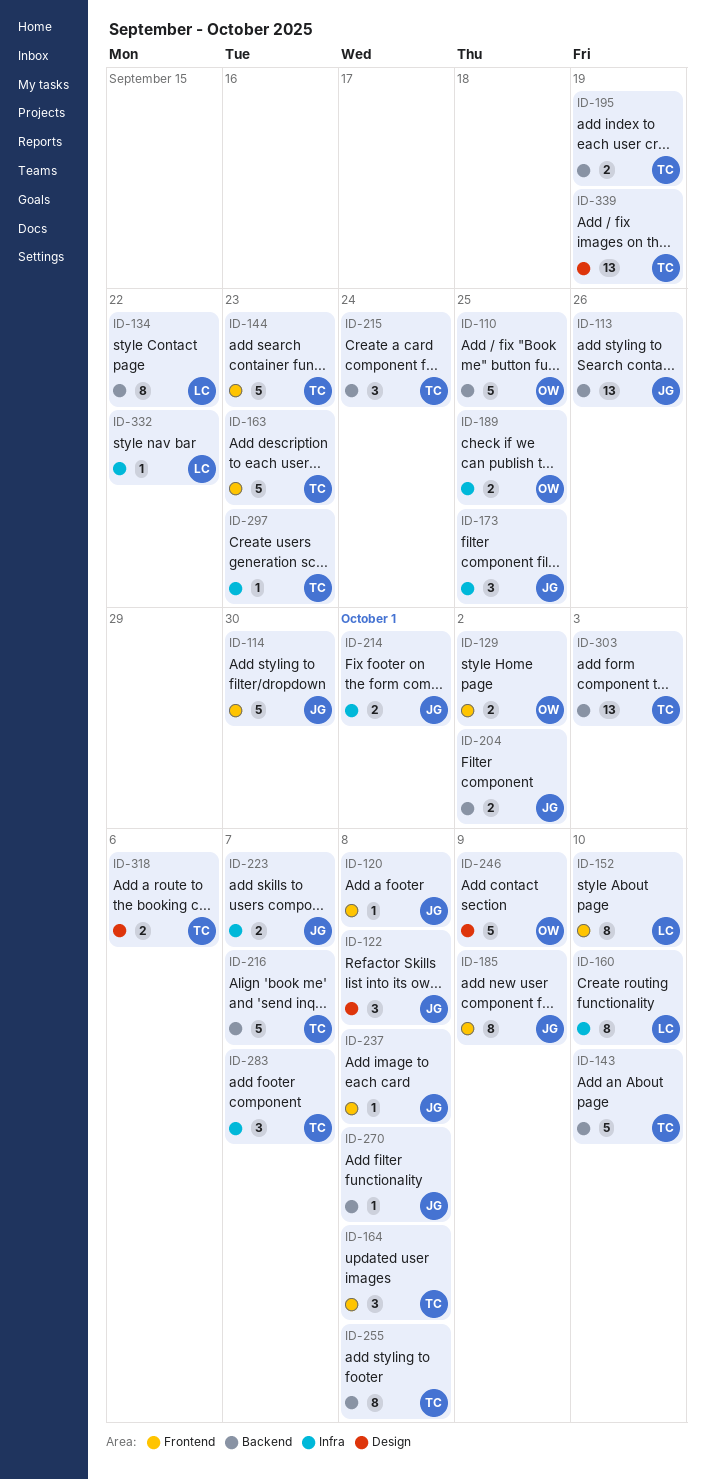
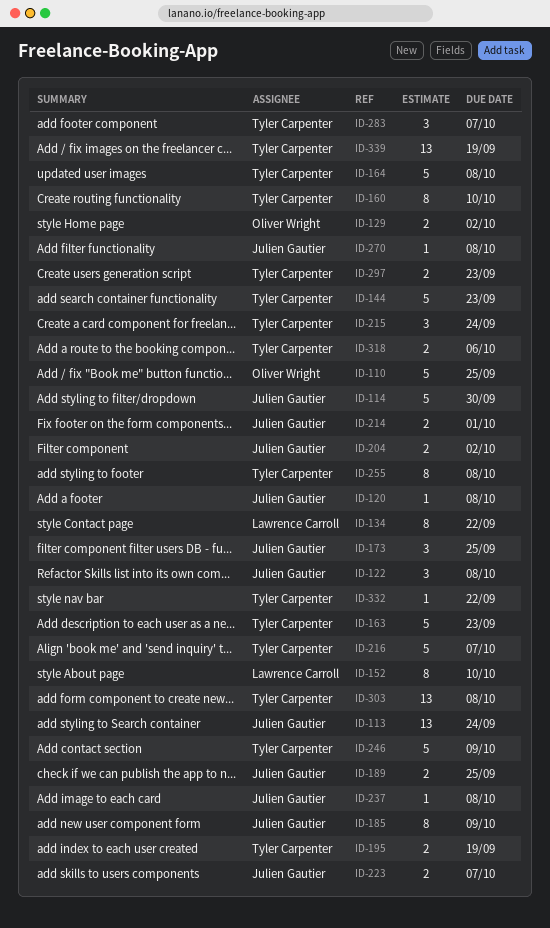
ID-113, due: Sep 26 -> Sep 24
ID-143: present -> none
ID-160, owner: Lawrence Carroll -> Tyler Carpenter
ID-164, estimate: 3 -> 5
ID-189, owner: Oliver Wright -> Julien Gautier
ID-246, owner: Oliver Wright -> Tyler Carpenter
ID-297, estimate: 1 -> 2
ID-303, due: Oct 3 -> Oct 8
ID-332, owner: Lawrence Carroll -> Tyler Carpenter

